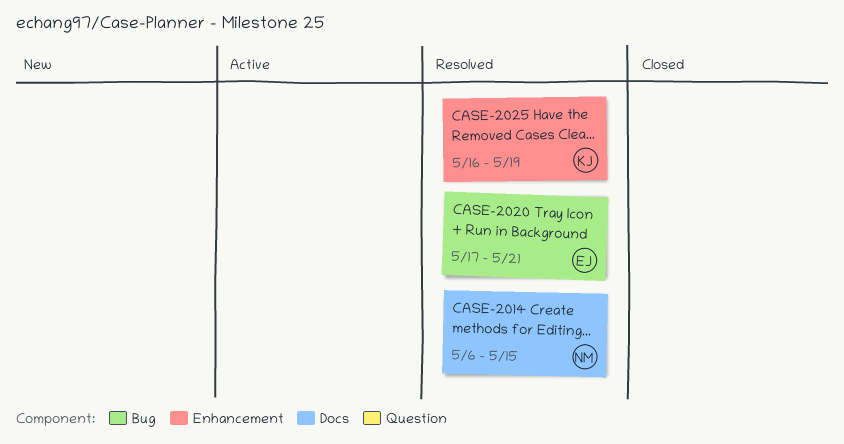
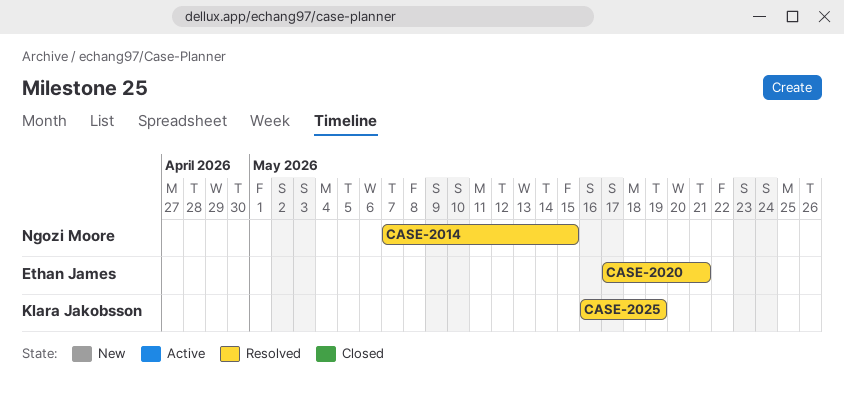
CASE-2014, start: May 6 -> May 7

